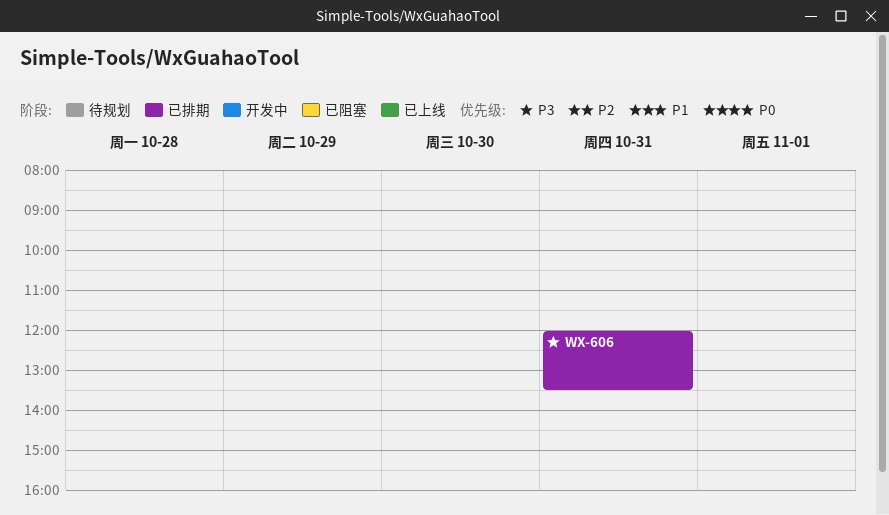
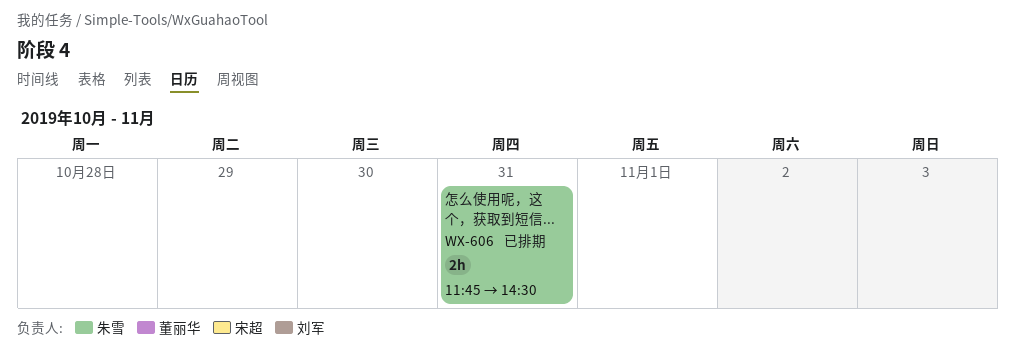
WX-606, begins: 12:00 -> 11:45
WX-606, ends: 13:30 -> 14:30

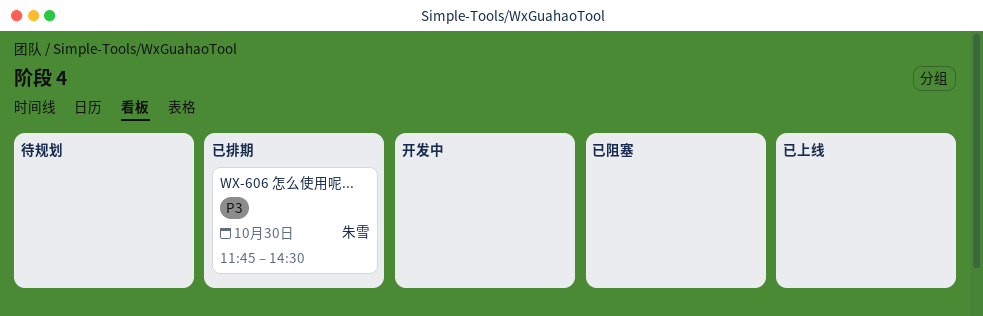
WX-606, day: Oct 31 -> Oct 30

